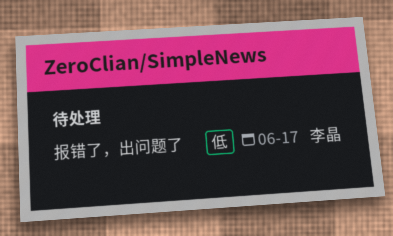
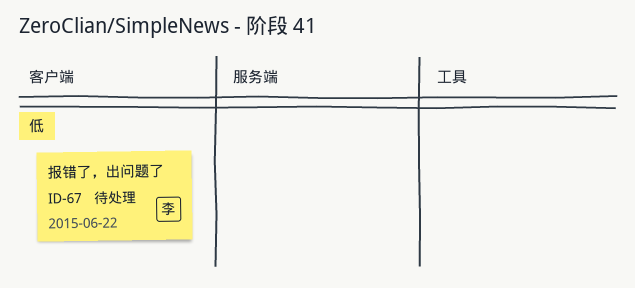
报错了，出问题了, due: Jun 17 -> Jun 22

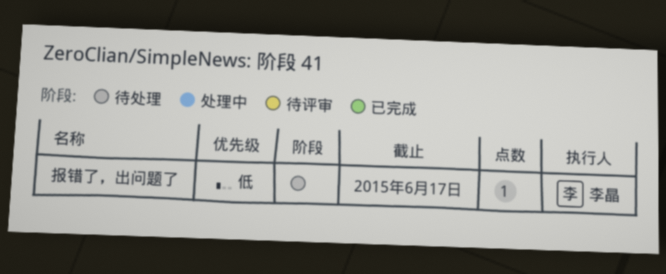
报错了，出问题了, due: Jun 22 -> Jun 17

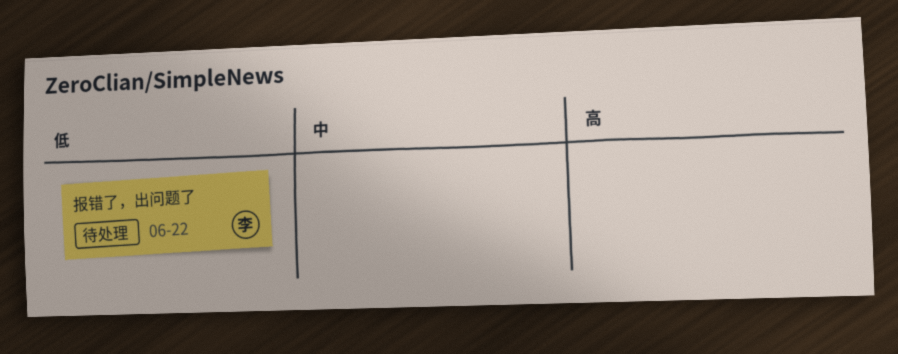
报错了，出问题了, due: Jun 17 -> Jun 22

